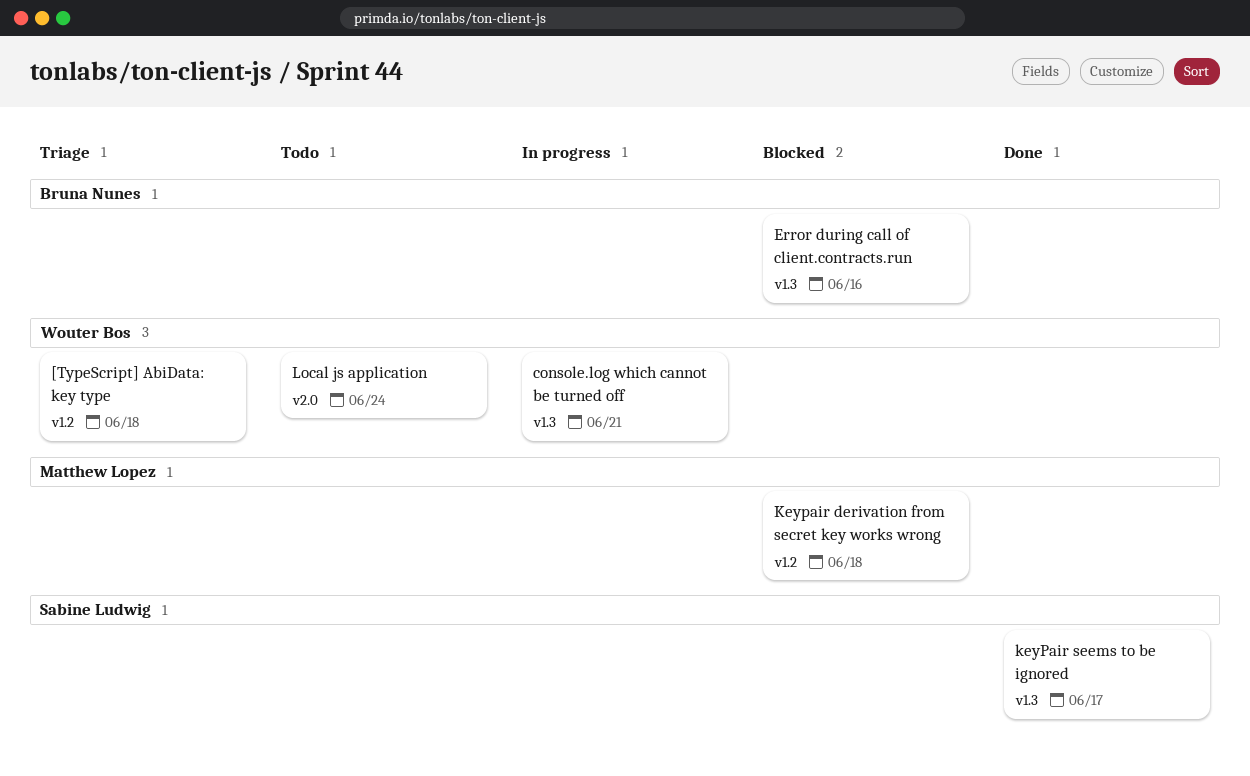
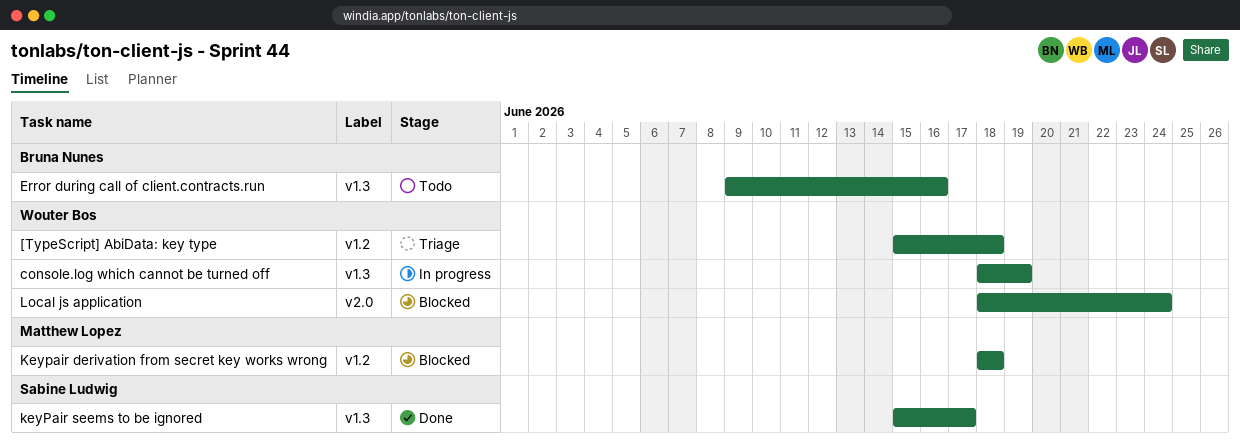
console.log which cannot be turned off, due: Jun 21 -> Jun 19
Error during call of client.contracts.run, status: Blocked -> Todo
Local js application, status: Todo -> Blocked

